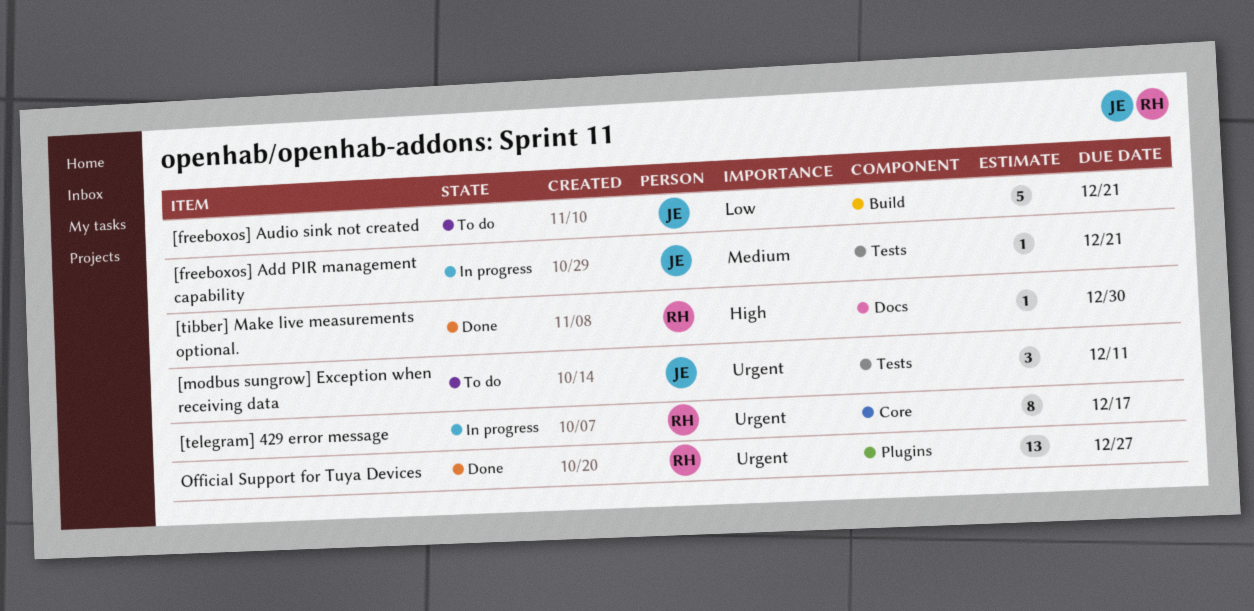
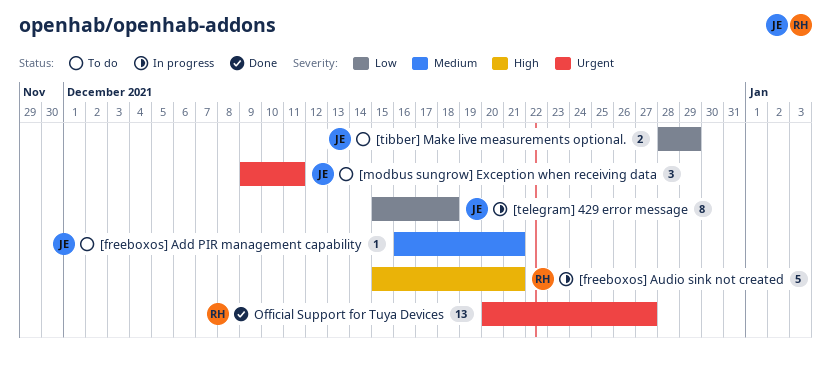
[freeboxos] Add PIR management capability, status: In progress -> To do
[freeboxos] Audio sink not created, status: To do -> In progress
[freeboxos] Audio sink not created, owner: JE -> RH
[freeboxos] Audio sink not created, priority: Low -> High
[telegram] 429 error message, owner: RH -> JE
[telegram] 429 error message, priority: Urgent -> Low
[telegram] 429 error message, due: Dec 17 -> Dec 18
[tibber] Make live measurements optional., status: Done -> To do
[tibber] Make live measurements optional., owner: RH -> JE
[tibber] Make live measurements optional., priority: High -> Low
[tibber] Make live measurements optional., estimate: 1 -> 2
[tibber] Make live measurements optional., due: Dec 30 -> Dec 29

